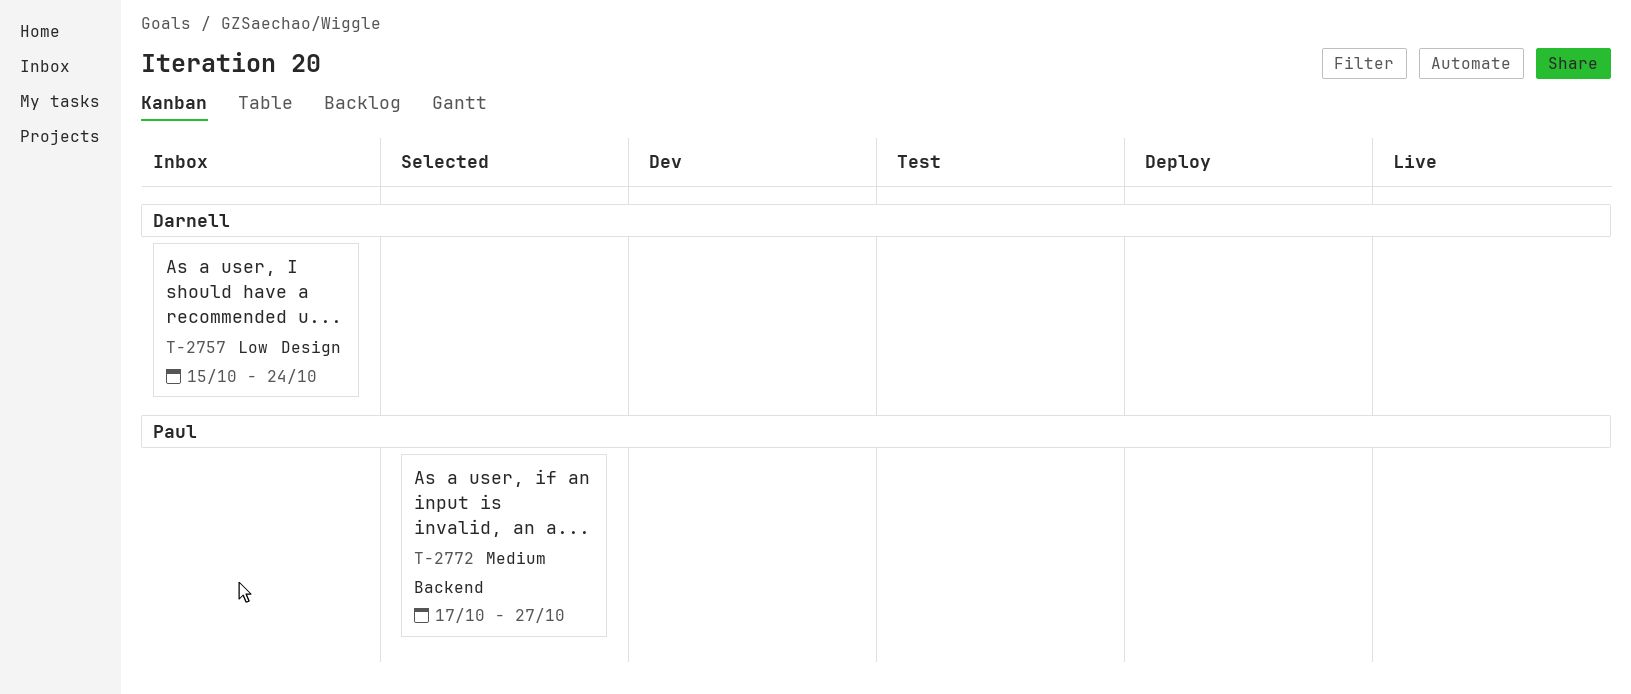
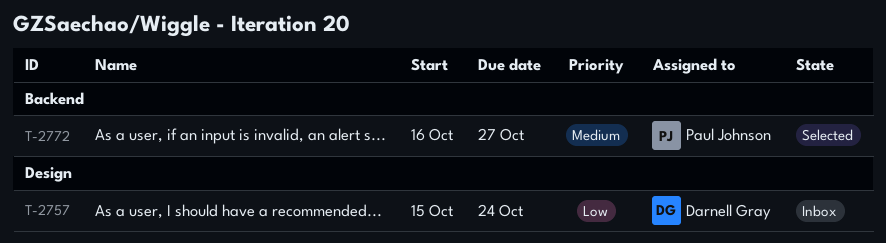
T-2772, start: Oct 17 -> Oct 16

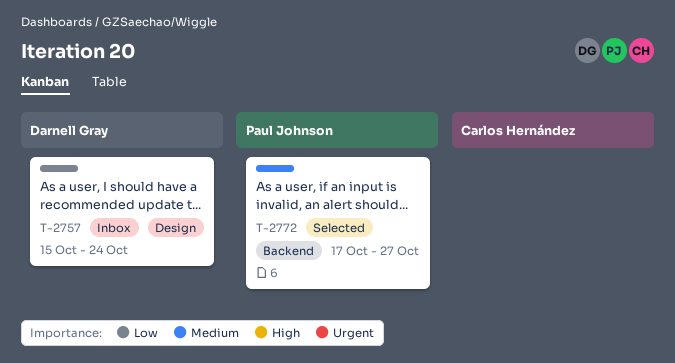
T-2772, start: Oct 16 -> Oct 17

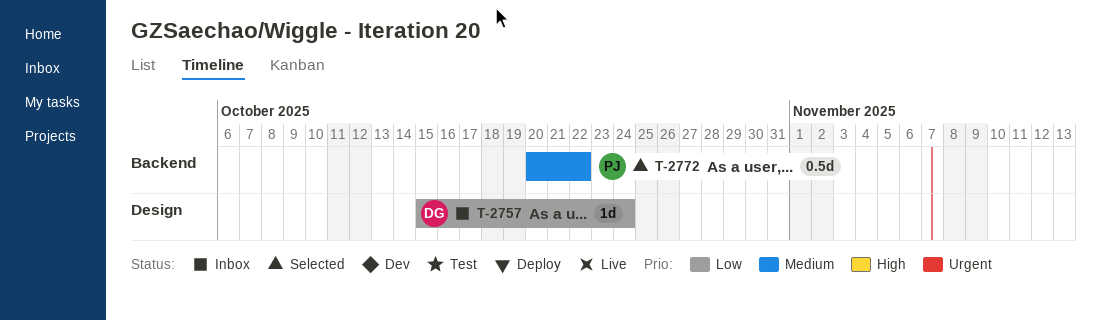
T-2772, start: Oct 17 -> Oct 20
T-2772, due: Oct 27 -> Oct 22

